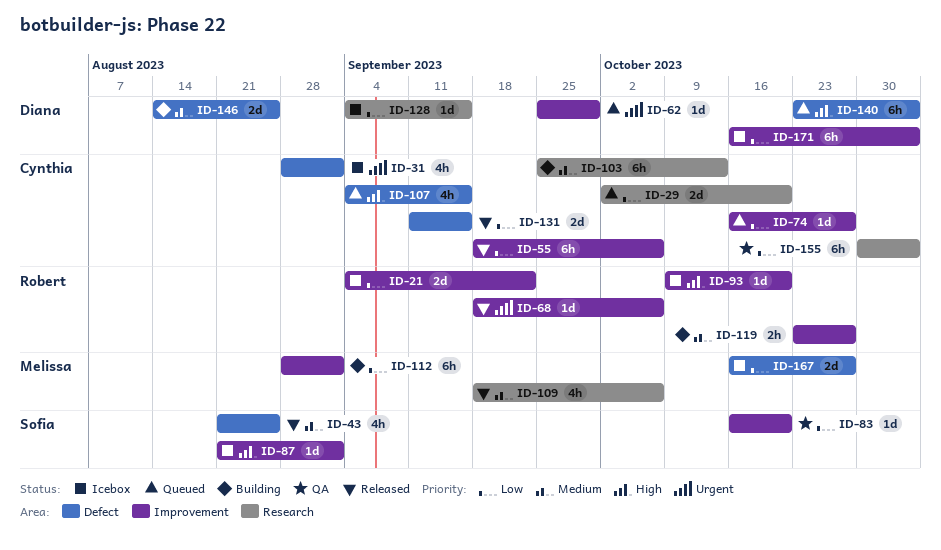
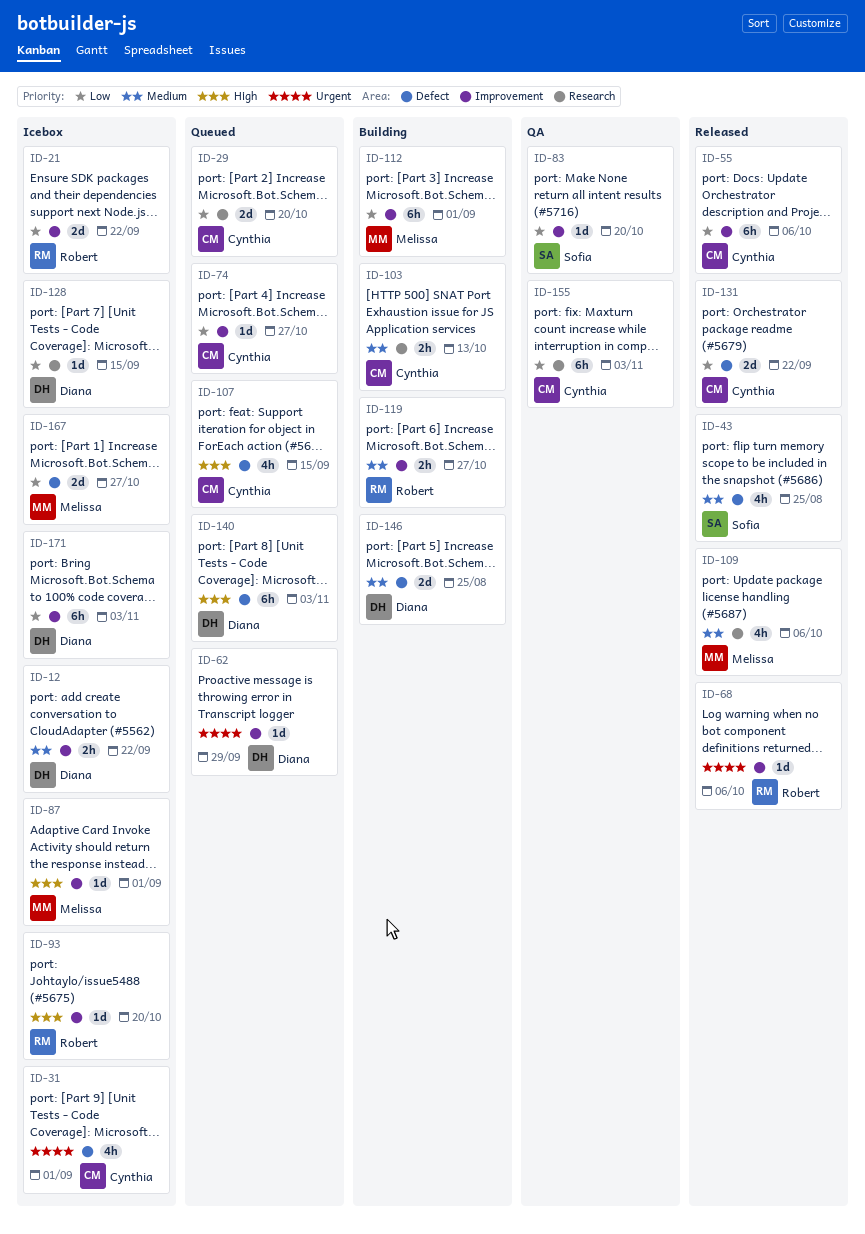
ID-12: none -> present
ID-87, owner: Sofia -> Melissa
ID-103, estimate: 6h -> 2h
ID-131, due: Sep 15 -> Sep 22

